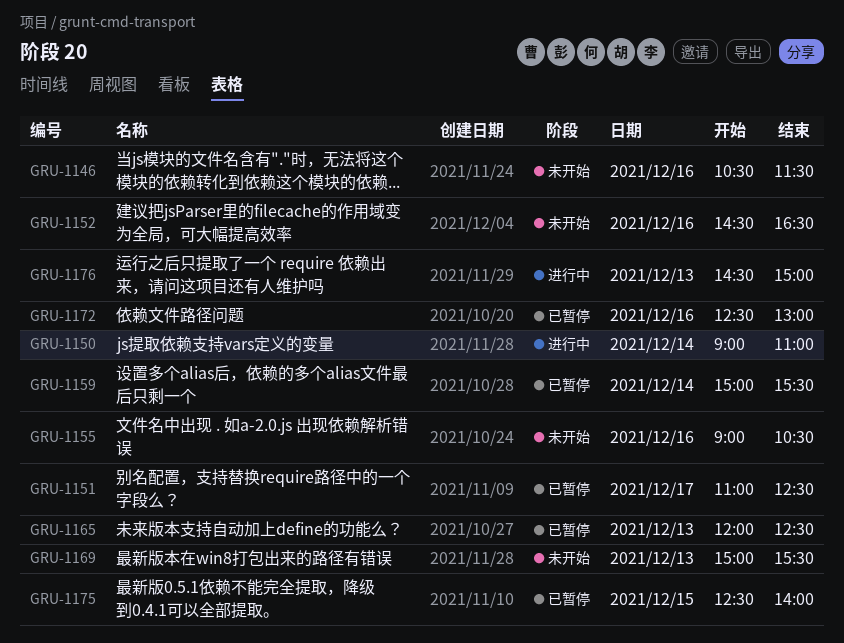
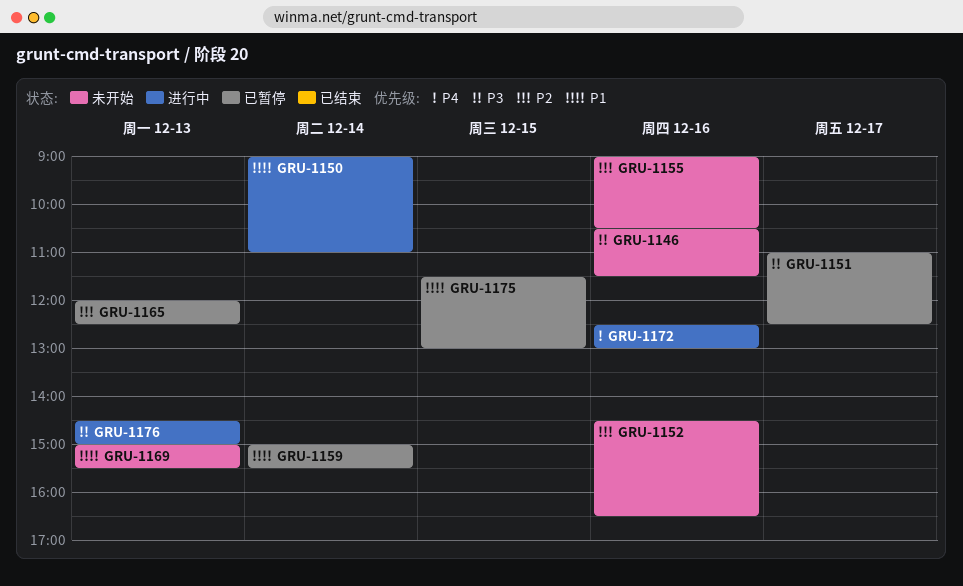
GRU-1172, status: 已暂停 -> 进行中
GRU-1175, begins: 12:30 -> 11:30
GRU-1175, ends: 14:00 -> 13:00

